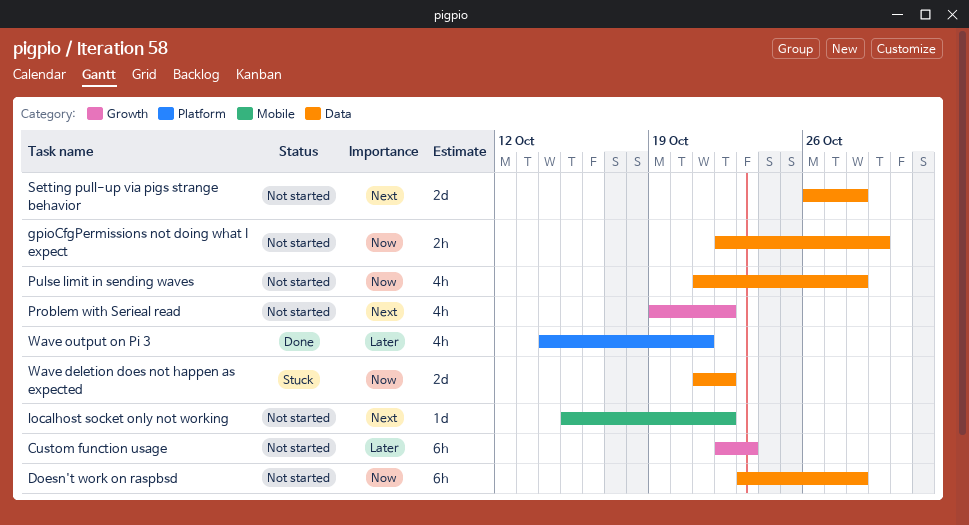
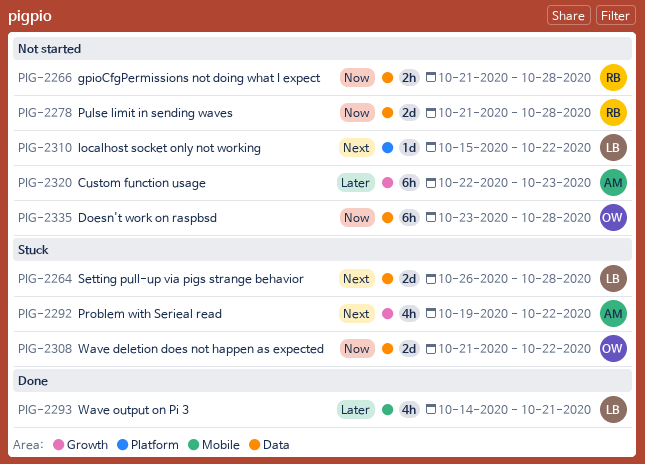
gpioCfgPermissions not doing what I expect, start: Oct 22 -> Oct 21
gpioCfgPermissions not doing what I expect, due: Oct 29 -> Oct 28
localhost socket only not working, label: Mobile -> Platform
Problem with Serieal read, status: Not started -> Stuck
Pulse limit in sending waves, estimate: 4h -> 2d
Setting pull-up via pigs strange behavior, status: Not started -> Stuck
Wave output on Pi 3, label: Platform -> Mobile

